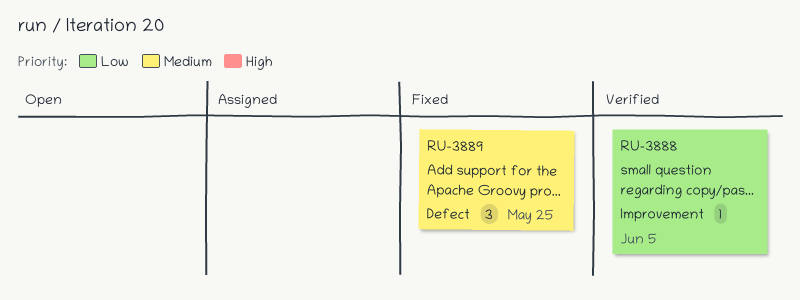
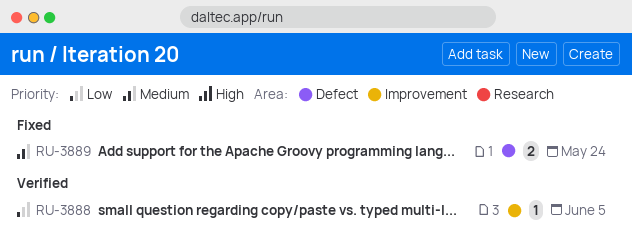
RU-3889, estimate: 3 -> 2
RU-3889, due: May 25 -> May 24

